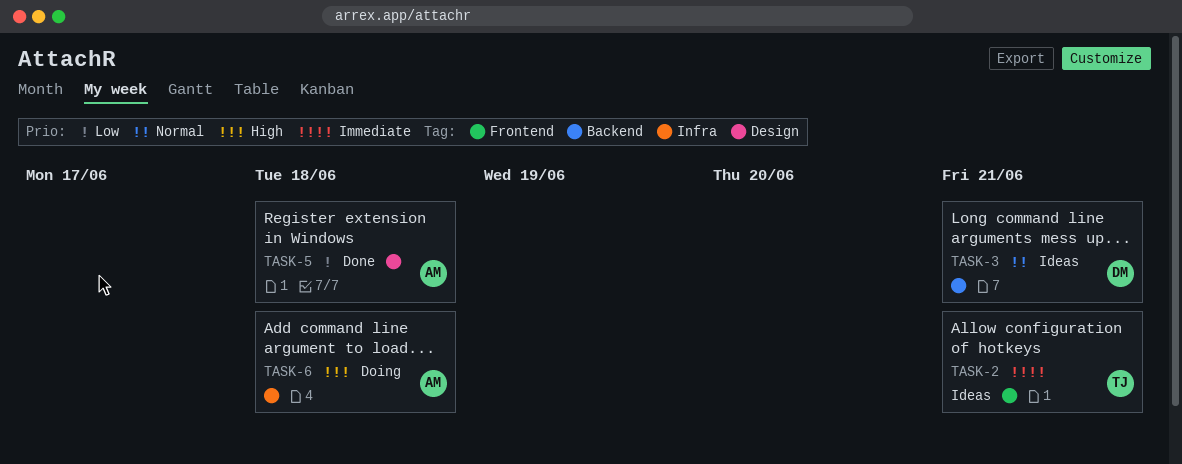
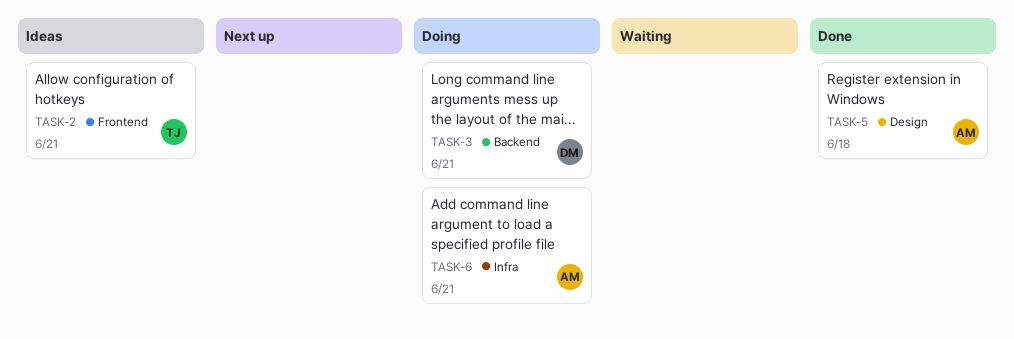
TASK-3, status: Ideas -> Doing
TASK-6, due: Jun 18 -> Jun 21

